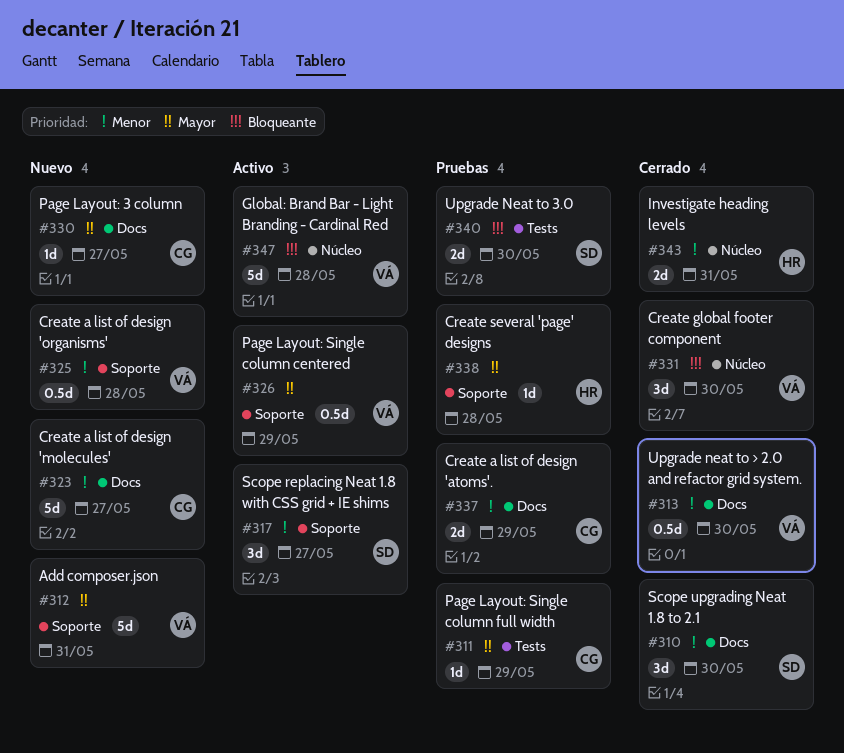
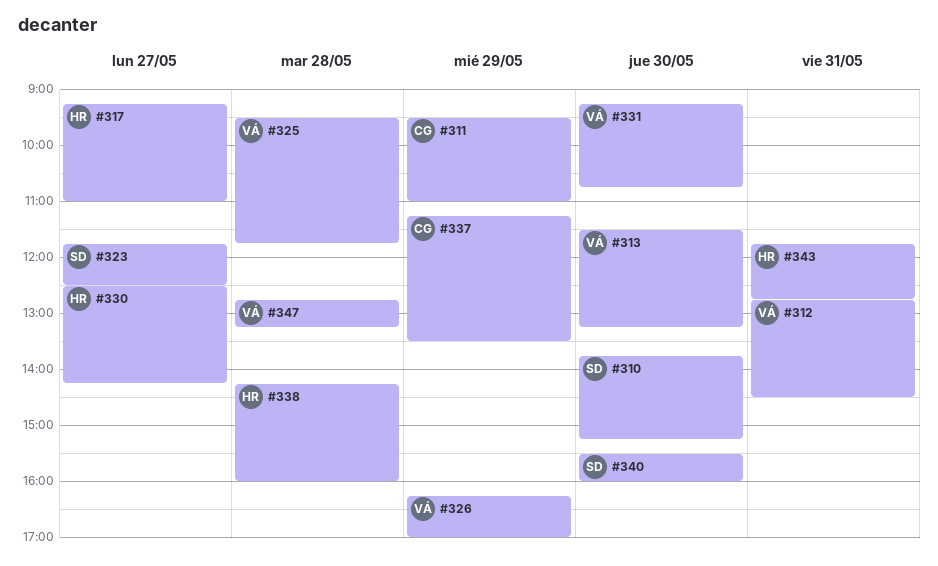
#317, owner: SD -> HR
#323, owner: CG -> SD
#330, owner: CG -> HR

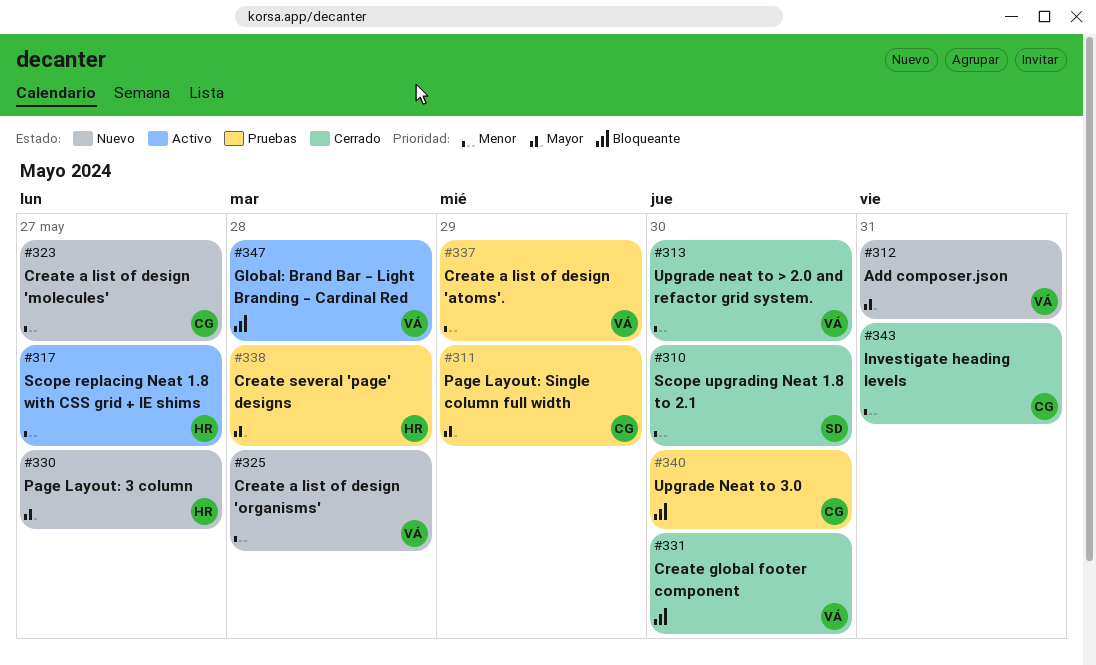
#323, owner: SD -> CG
#326: present -> none
#337, owner: CG -> VÁ
#340, owner: SD -> CG
#343, owner: HR -> CG

